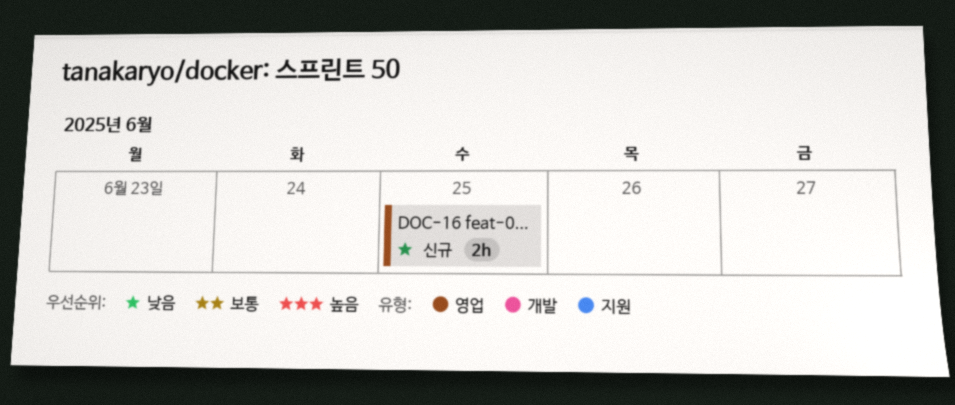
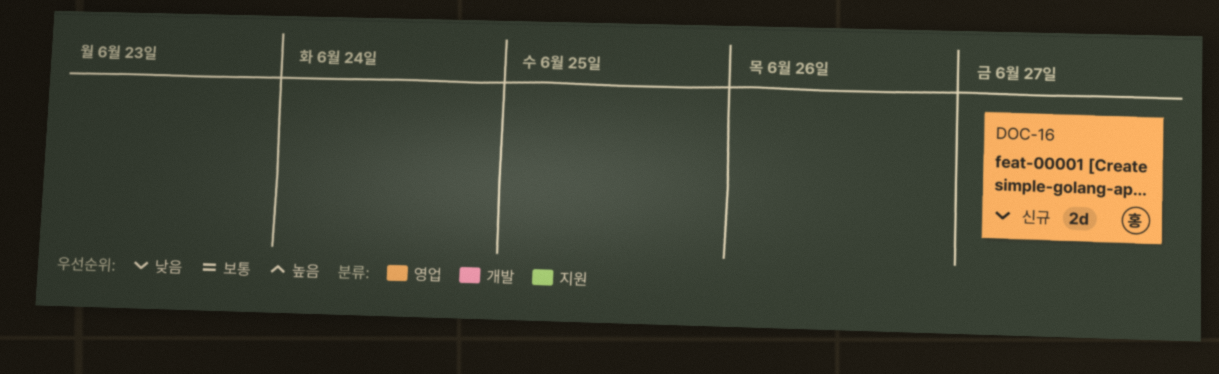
DOC-16, estimate: 2h -> 2d
DOC-16, due: Jun 25 -> Jun 27

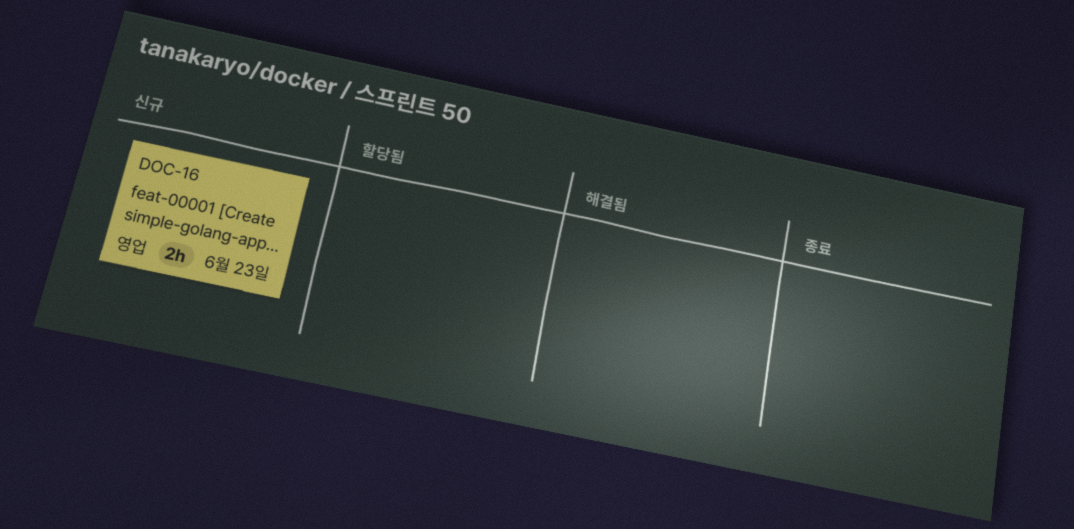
DOC-16, estimate: 2d -> 2h
DOC-16, due: Jun 27 -> Jun 23

